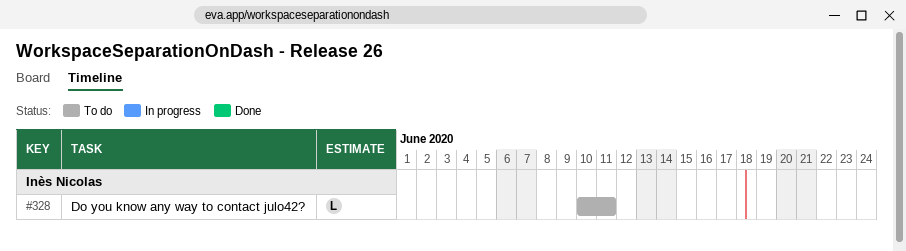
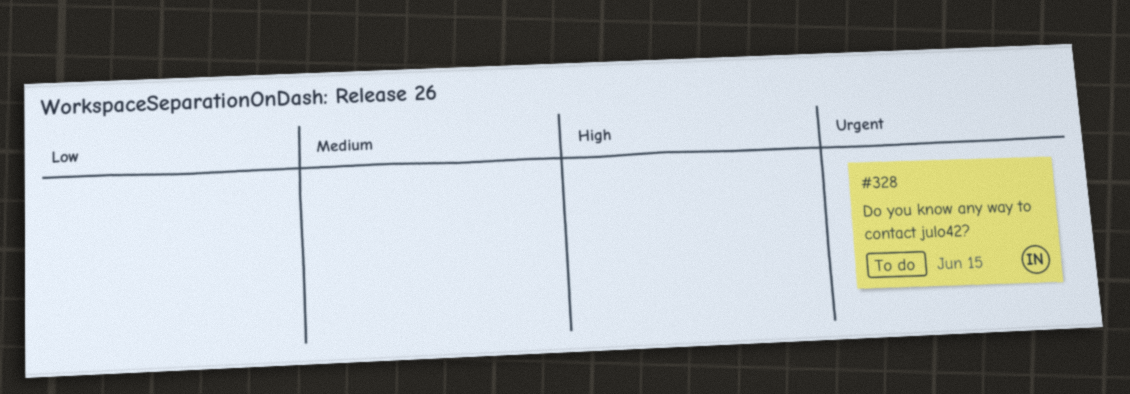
#328, due: Jun 11 -> Jun 15

